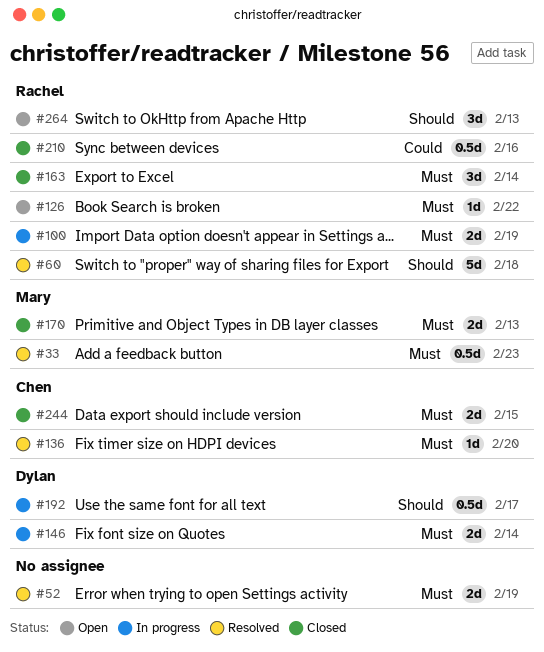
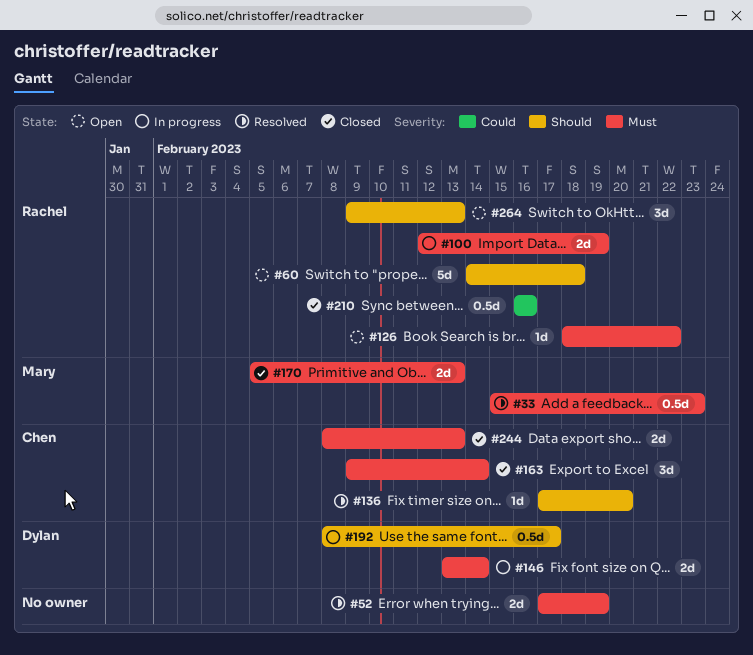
#60, status: Resolved -> Open
#136, priority: Must -> Should
#163, owner: Rachel -> Chen
#244, due: Feb 15 -> Feb 13

